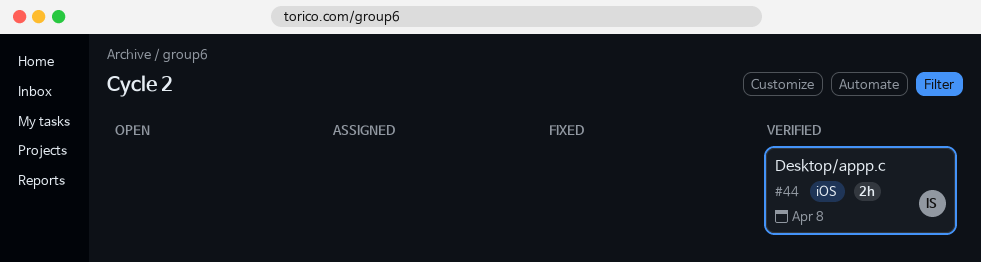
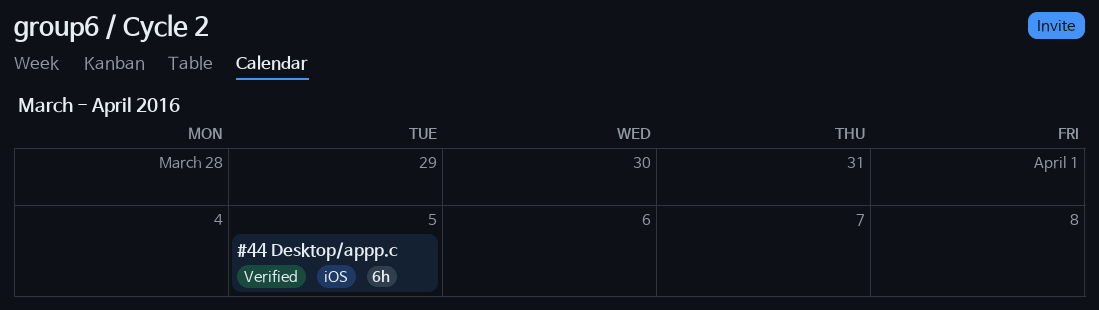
#44, estimate: 2h -> 6h
#44, due: Apr 8 -> Apr 5

